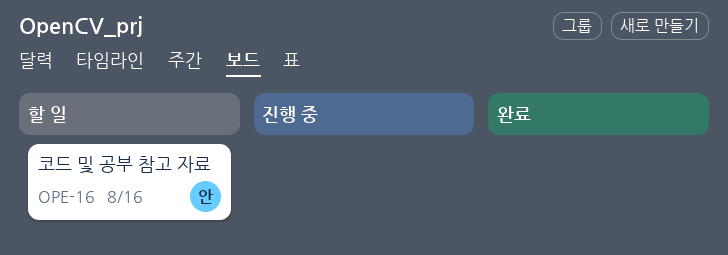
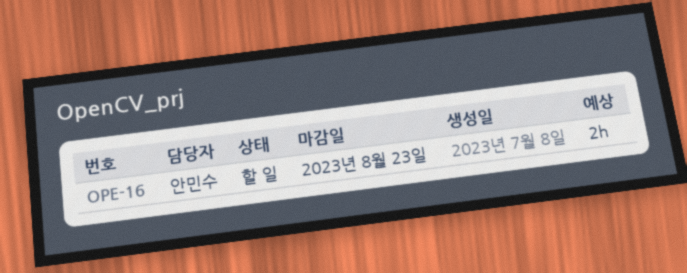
OPE-16, due: Aug 16 -> Aug 23

